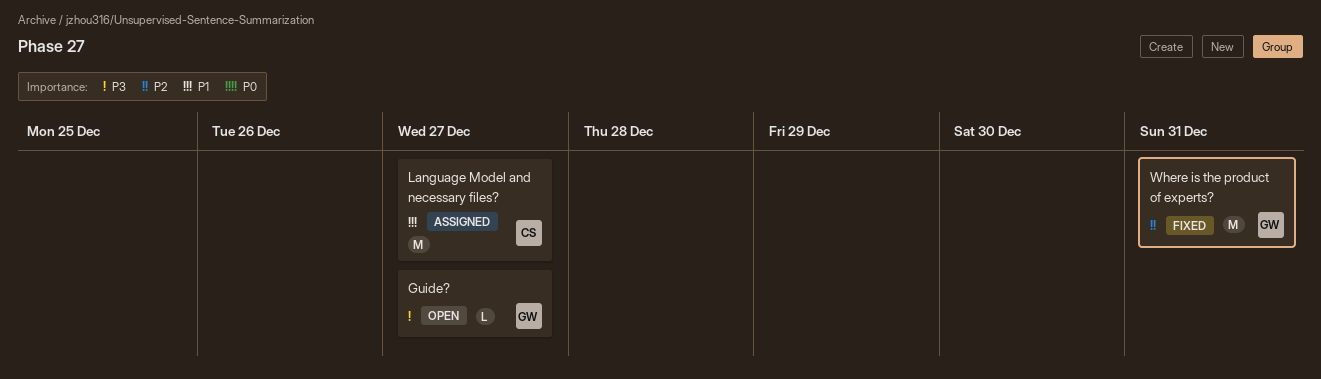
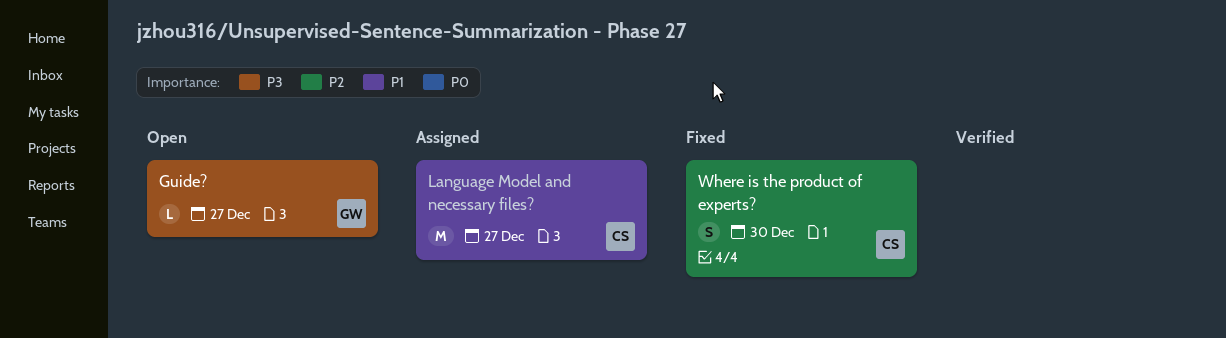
Where is the product of experts?, owner: GW -> CS
Where is the product of experts?, estimate: M -> S
Where is the product of experts?, due: Dec 31 -> Dec 30

